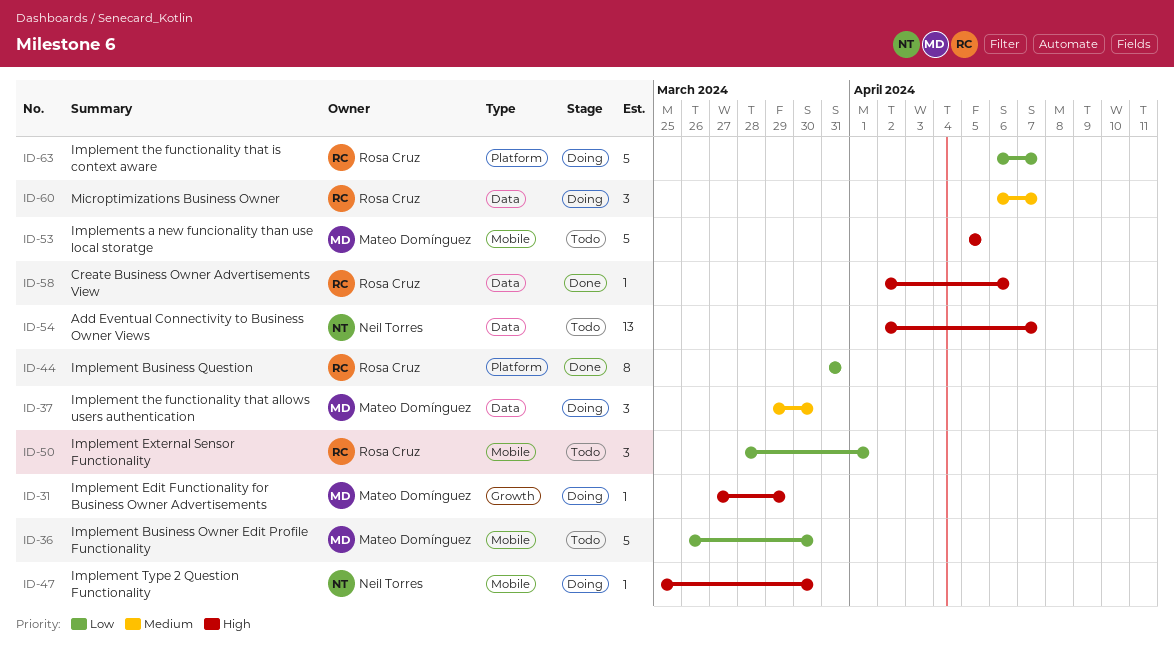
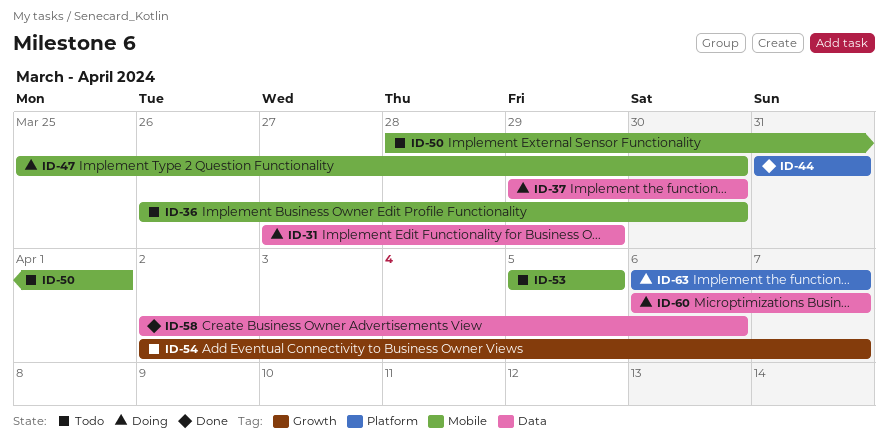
ID-31, label: Growth -> Data
ID-54, label: Data -> Growth

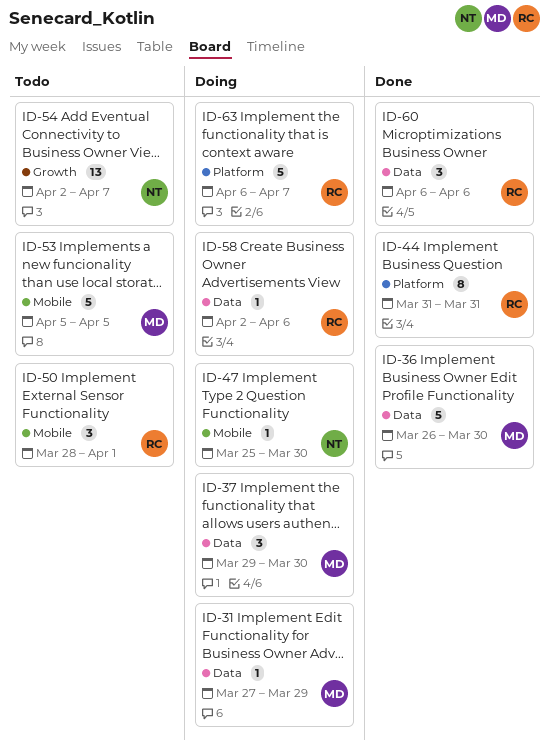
ID-36, status: Todo -> Done
ID-36, label: Mobile -> Data
ID-58, status: Done -> Doing
ID-60, status: Doing -> Done
ID-60, due: Apr 7 -> Apr 6

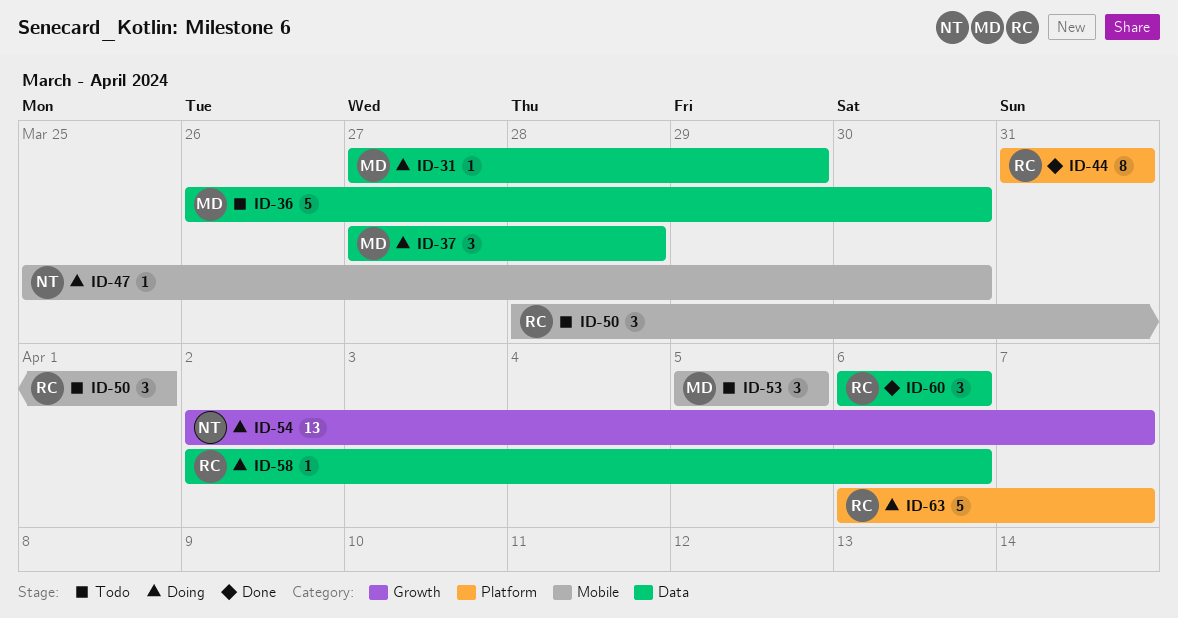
ID-36, status: Done -> Todo
ID-37, start: Mar 29 -> Mar 27
ID-37, due: Mar 30 -> Mar 28
ID-53, estimate: 5 -> 3
ID-54, status: Todo -> Doing

